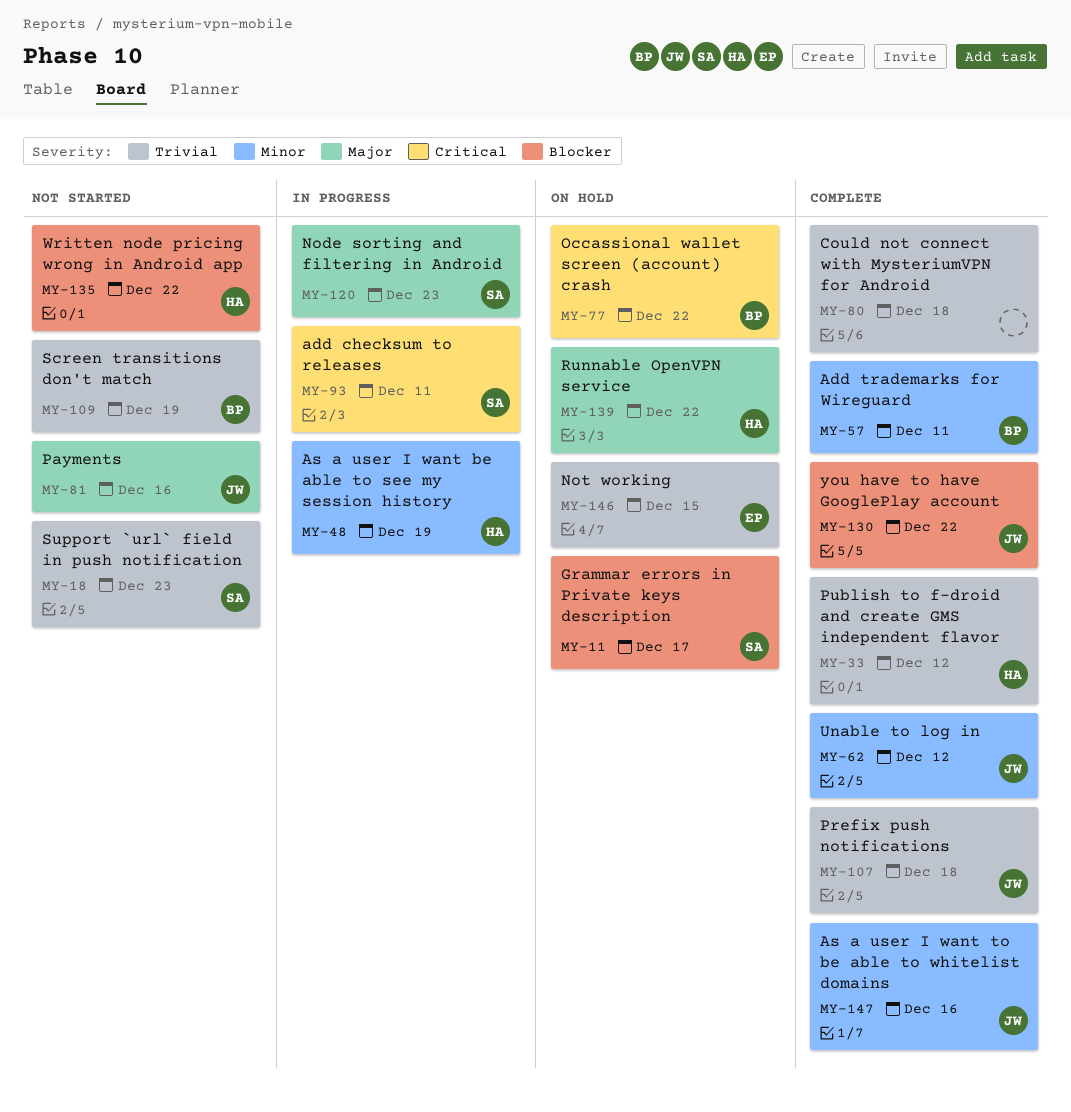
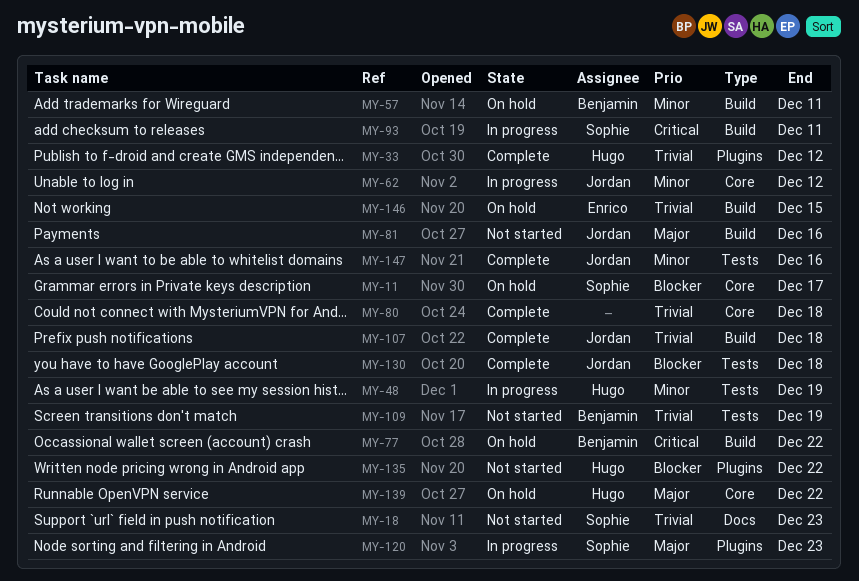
MY-57, status: Complete -> On hold
MY-62, status: Complete -> In progress
MY-130, due: Dec 22 -> Dec 18

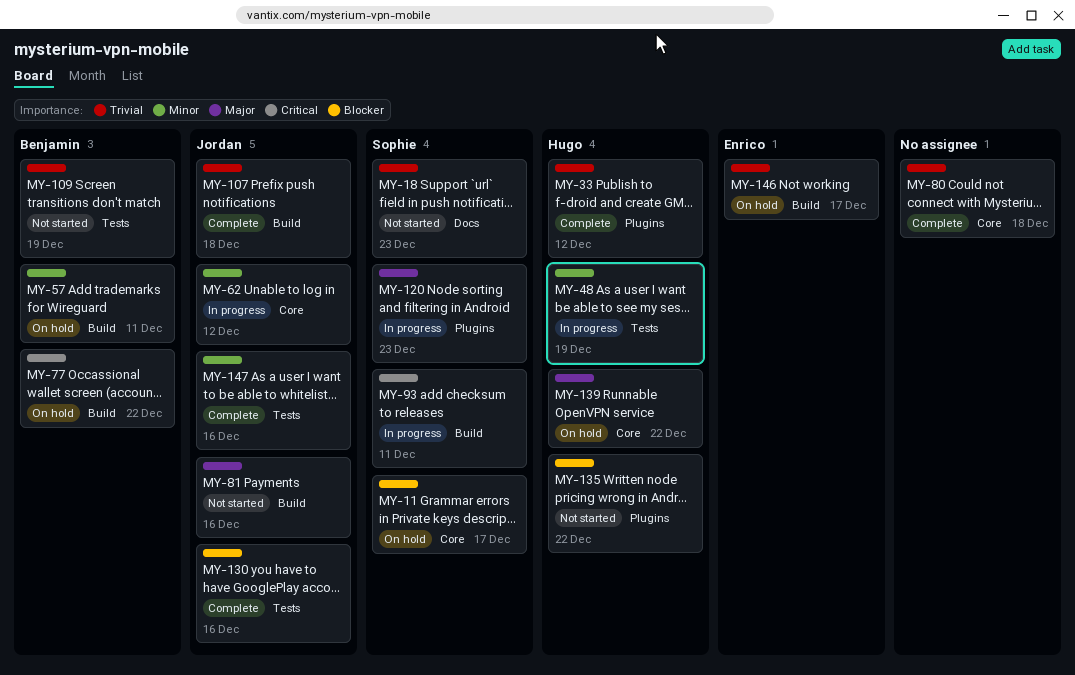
MY-130, due: Dec 18 -> Dec 16
MY-146, due: Dec 15 -> Dec 17

